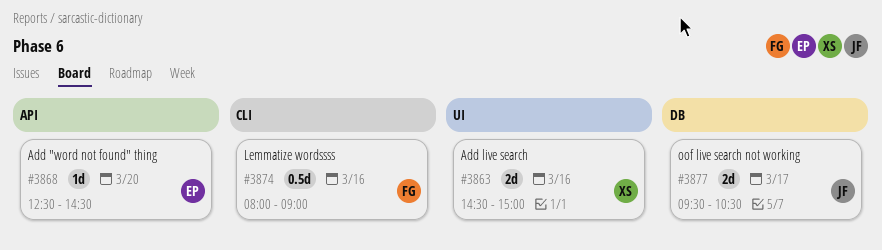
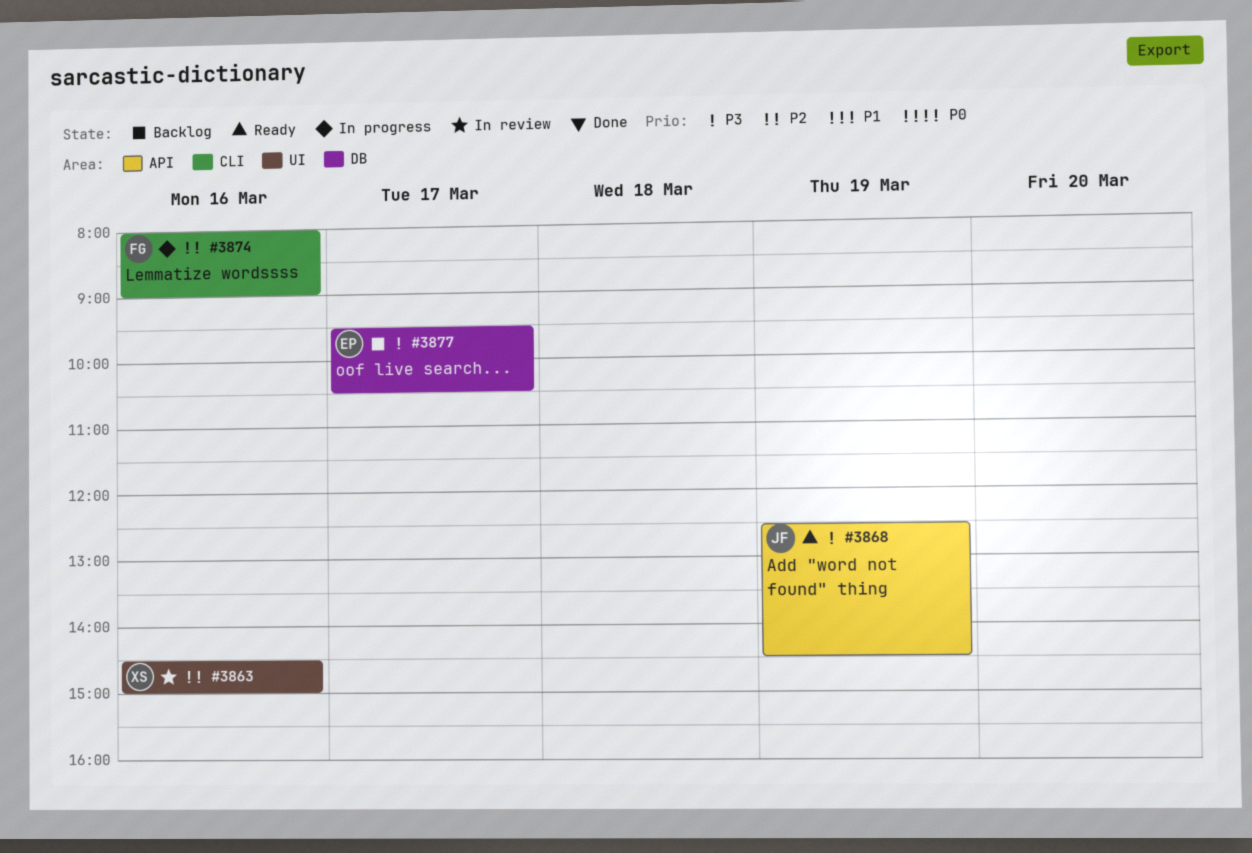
#3868, owner: EP -> JF
#3868, day: Mar 20 -> Mar 19
#3877, owner: JF -> EP

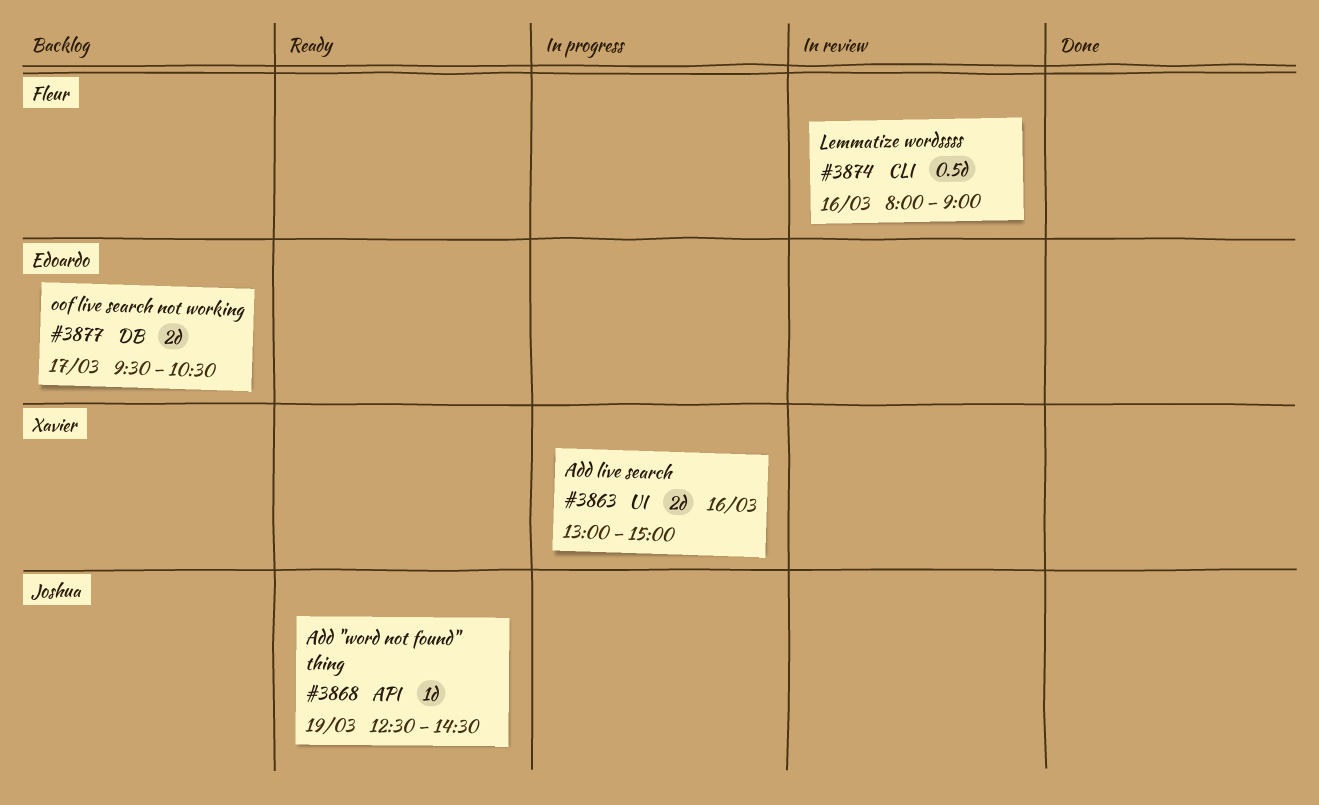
#3863, status: In review -> In progress
#3863, begins: 14:30 -> 13:00
#3874, status: In progress -> In review

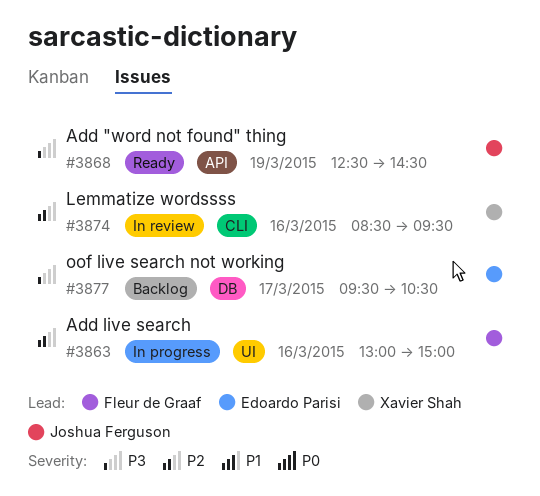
#3863, owner: Xavier Shah -> Fleur de Graaf
#3874, owner: Fleur de Graaf -> Xavier Shah
#3874, begins: 08:00 -> 08:30
#3874, ends: 09:00 -> 09:30

